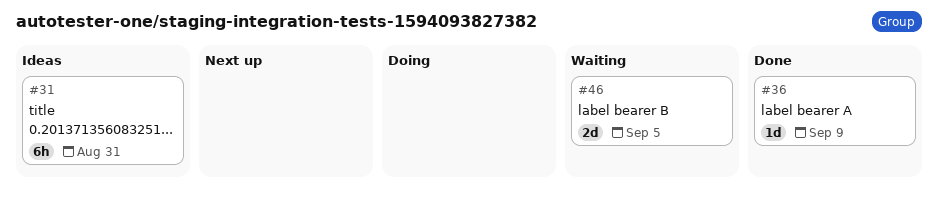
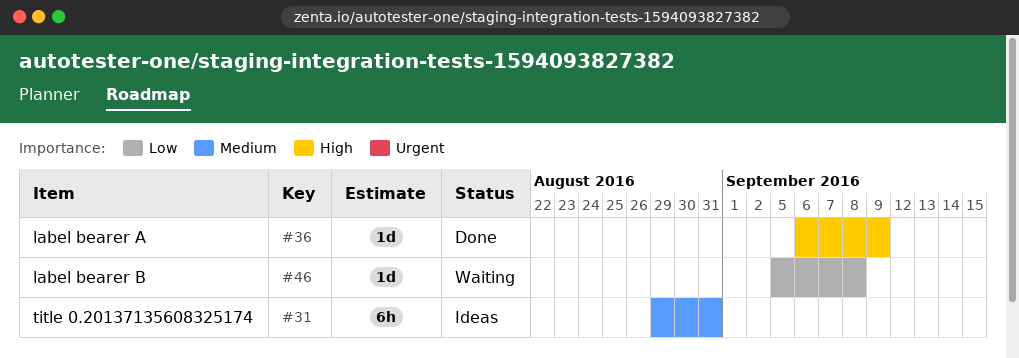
#46, estimate: 2d -> 1d
#46, due: Sep 5 -> Sep 8

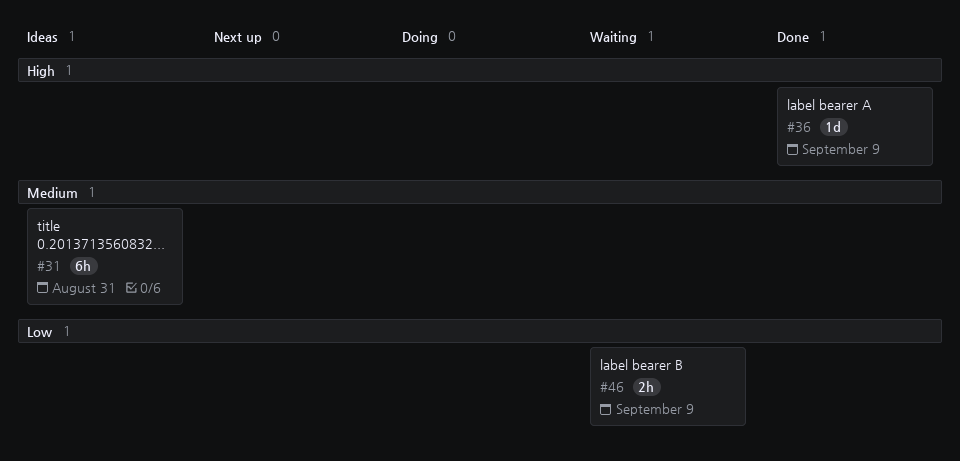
#46, estimate: 1d -> 2h
#46, due: Sep 8 -> Sep 9

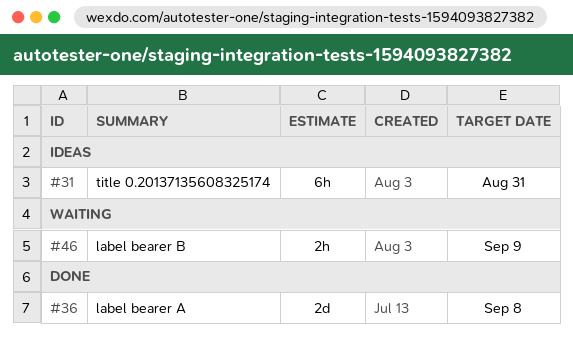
#36, estimate: 1d -> 2d
#36, due: Sep 9 -> Sep 8

